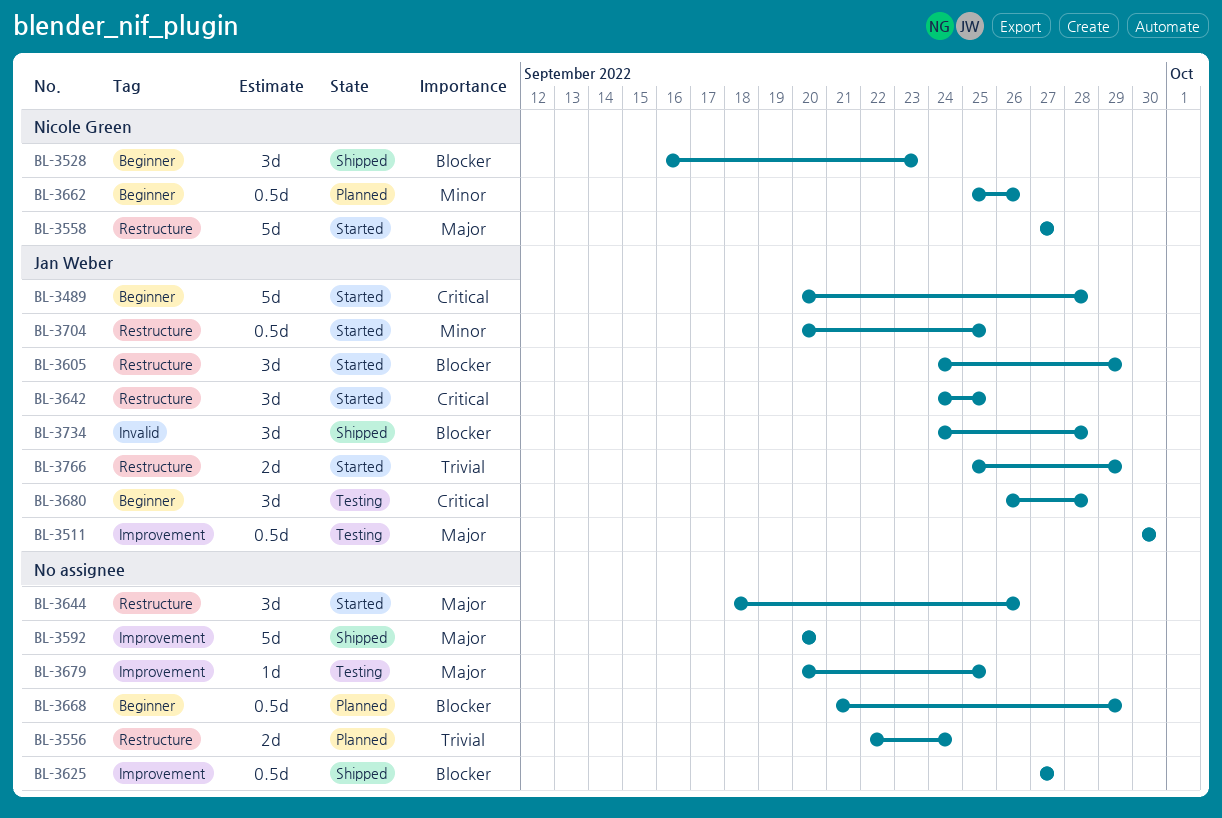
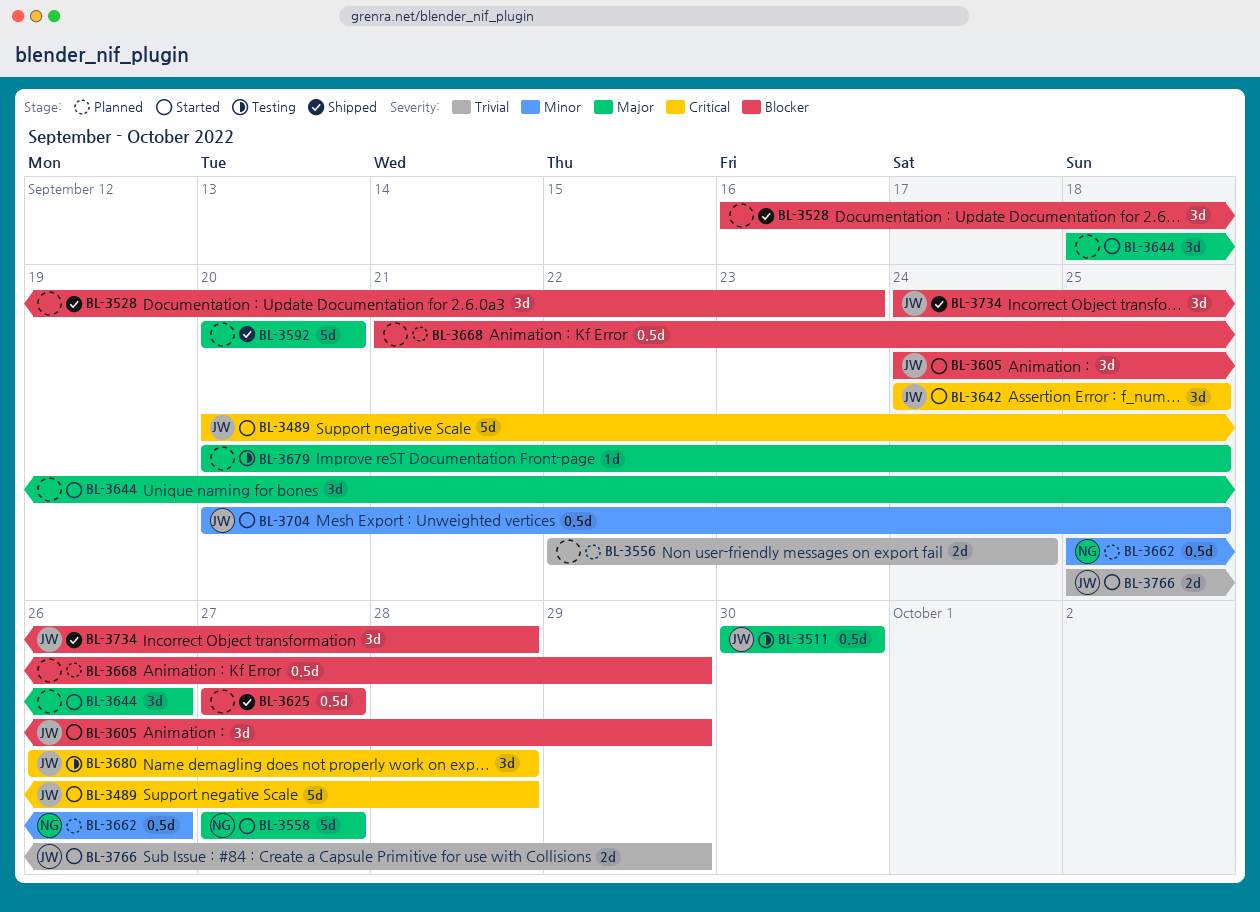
BL-3528, owner: Nicole Green -> none

